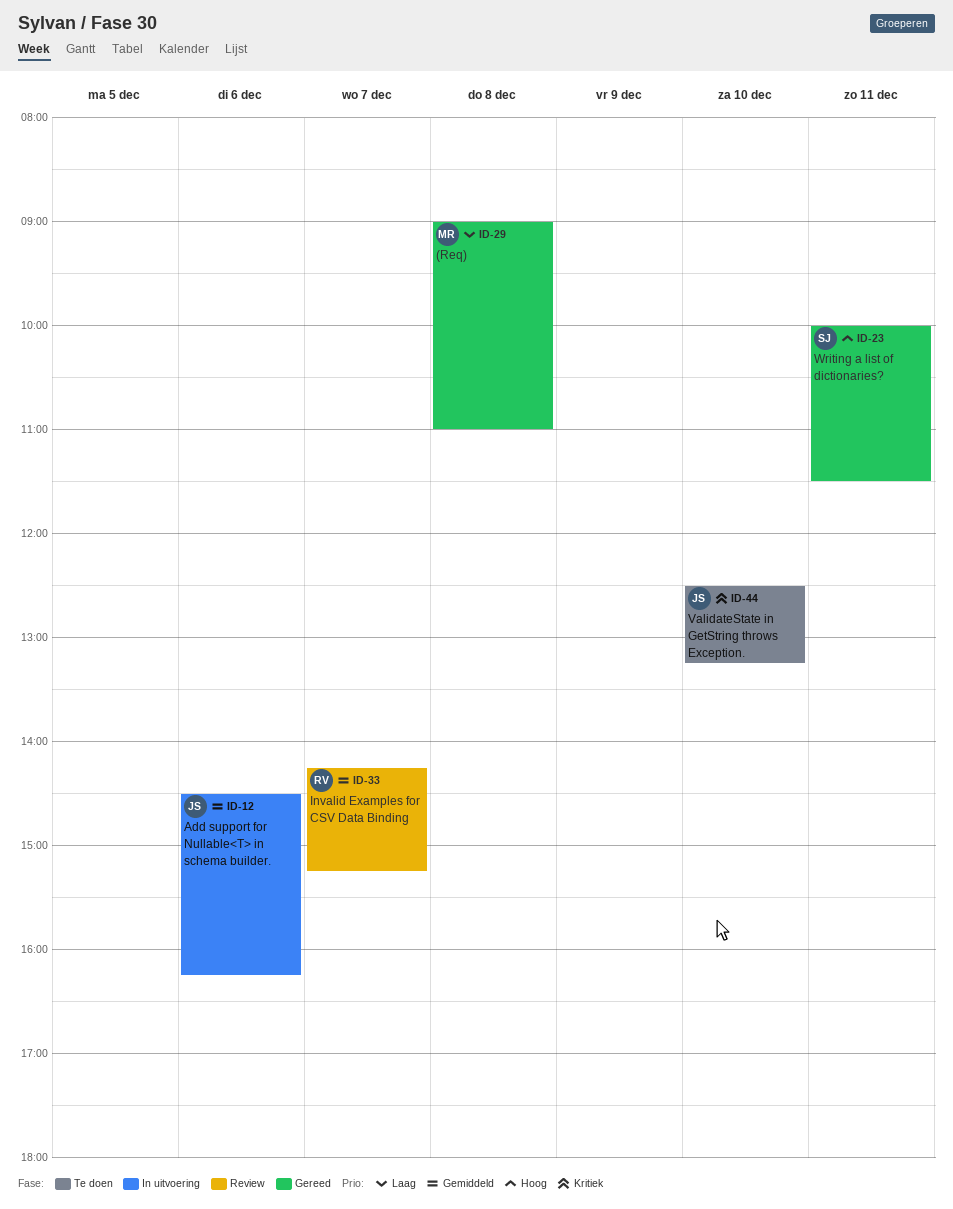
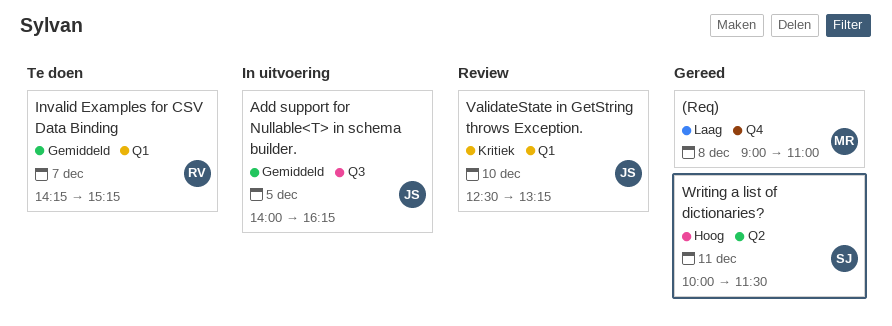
Add support for Nullable<T> in schema builder., day: Dec 6 -> Dec 5
Add support for Nullable<T> in schema builder., begins: 14:30 -> 14:00
Invalid Examples for CSV Data Binding, status: Review -> Te doen
ValidateState in GetString throws Exception., status: Te doen -> Review

